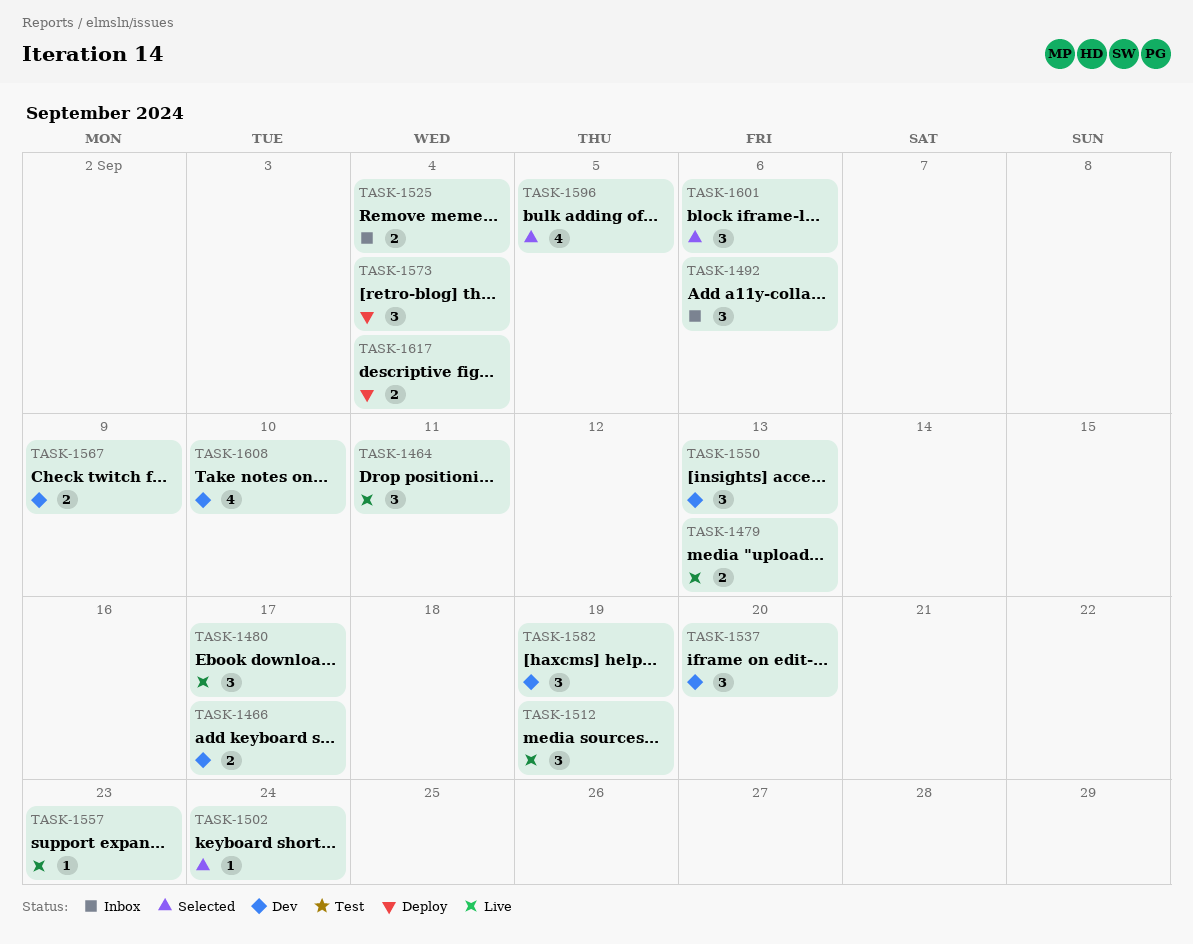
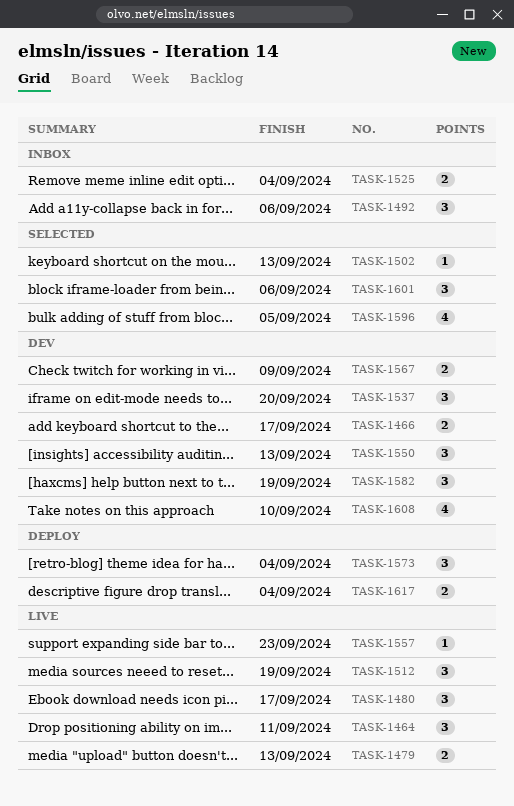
TASK-1502, due: Sep 24 -> Sep 13

